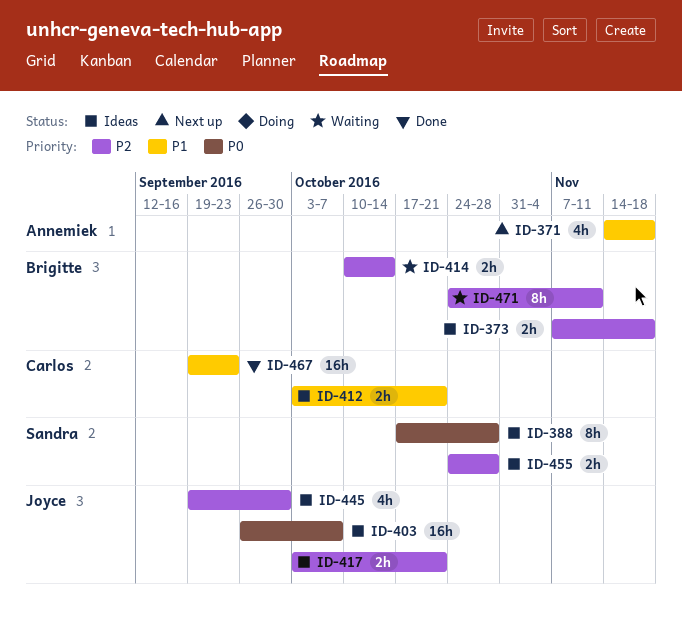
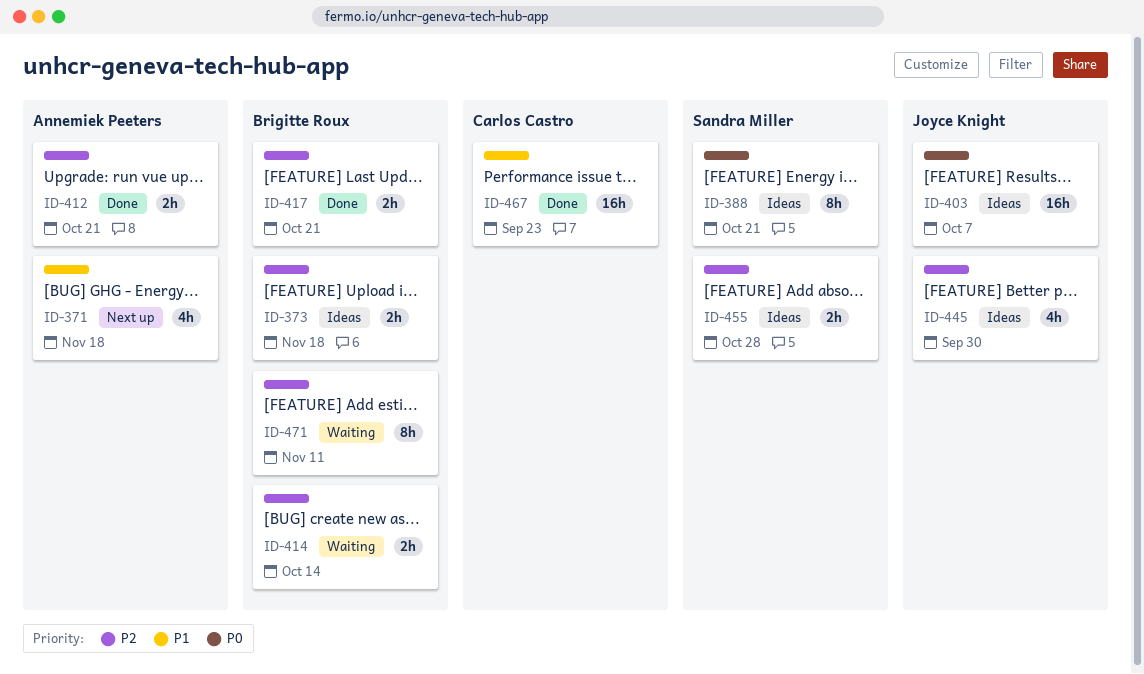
ID-388, due: Oct 28 -> Oct 21
ID-412, status: Ideas -> Done
ID-412, owner: Carlos Castro -> Annemiek Peeters
ID-412, priority: P1 -> P2
ID-417, status: Ideas -> Done
ID-417, owner: Joyce Knight -> Brigitte Roux

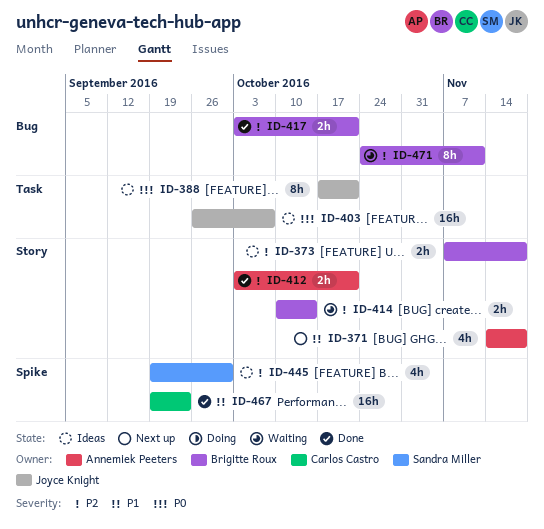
ID-388, owner: Sandra Miller -> Joyce Knight
ID-445, owner: Joyce Knight -> Sandra Miller
ID-455: present -> none

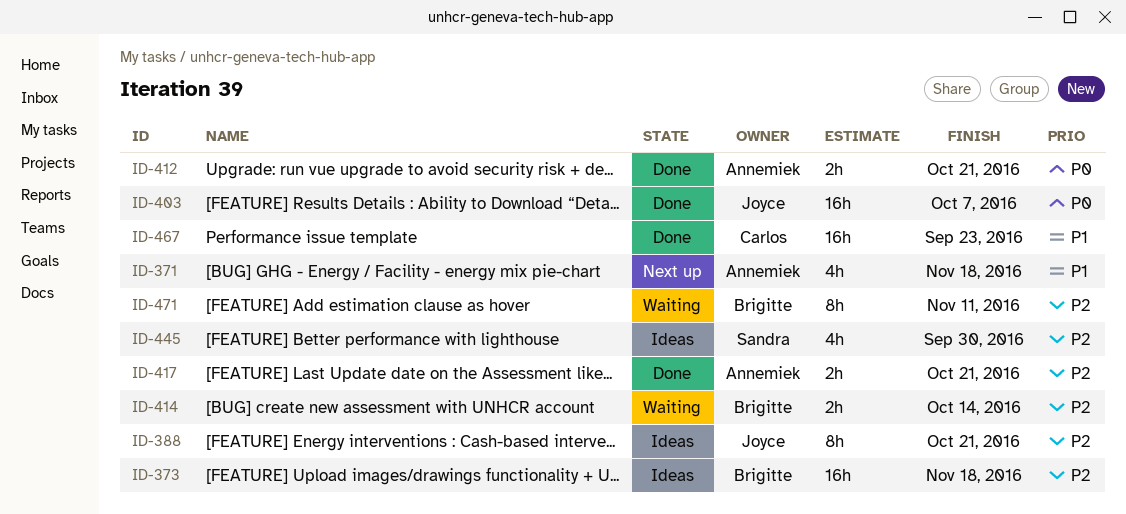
ID-373, estimate: 2h -> 16h
ID-388, priority: P0 -> P2
ID-403, status: Ideas -> Done
ID-412, priority: P2 -> P0
ID-417, owner: Brigitte Roux -> Annemiek Peeters

